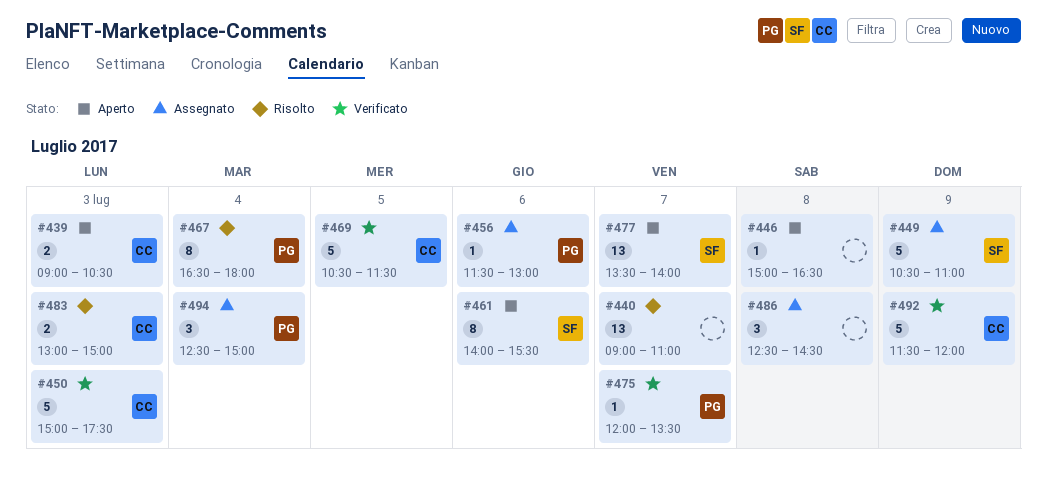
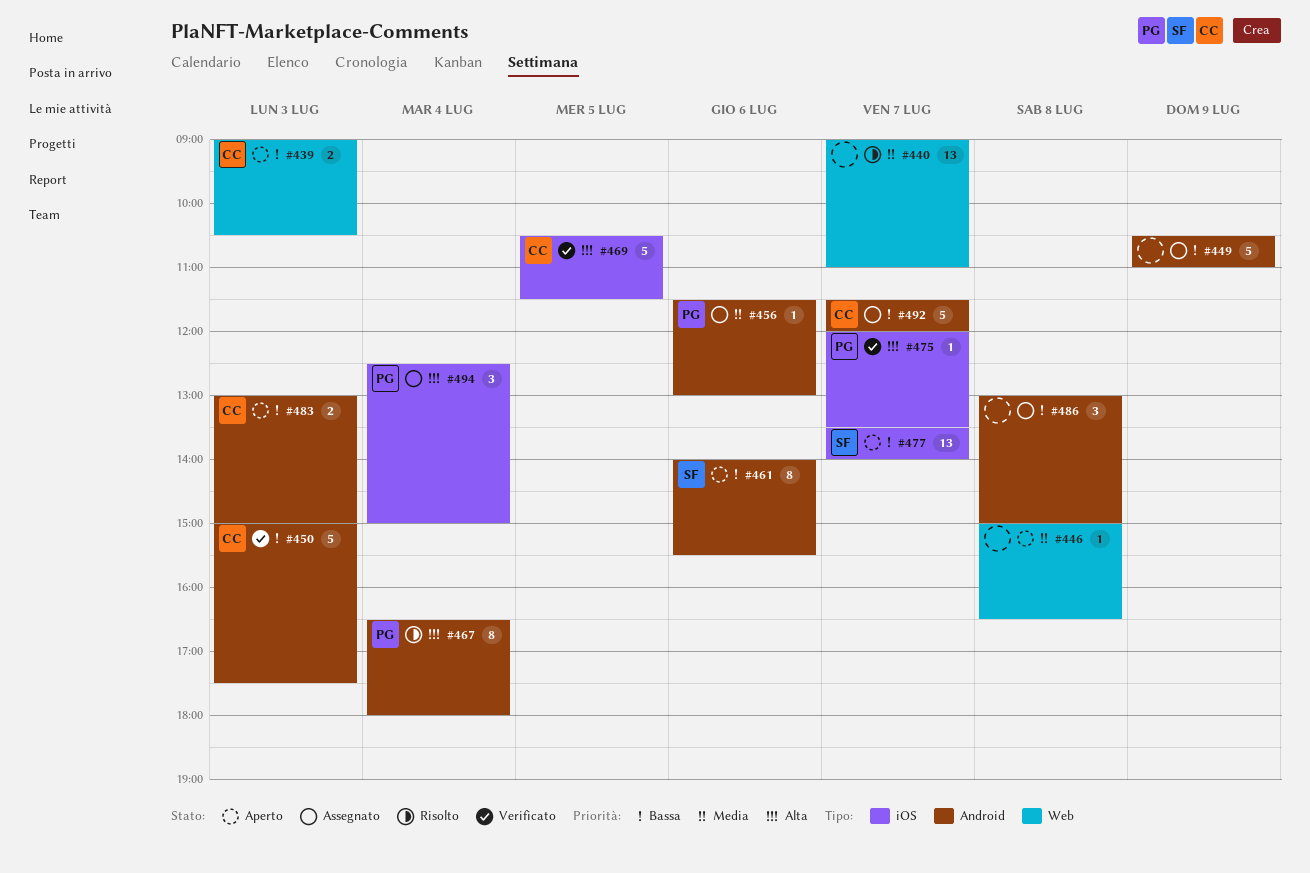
#449, owner: SF -> none
#483, status: Risolto -> Aperto
#486, begins: 12:30 -> 13:00
#486, ends: 14:30 -> 15:00
#492, status: Verificato -> Assegnato
#492, day: Jul 9 -> Jul 7

